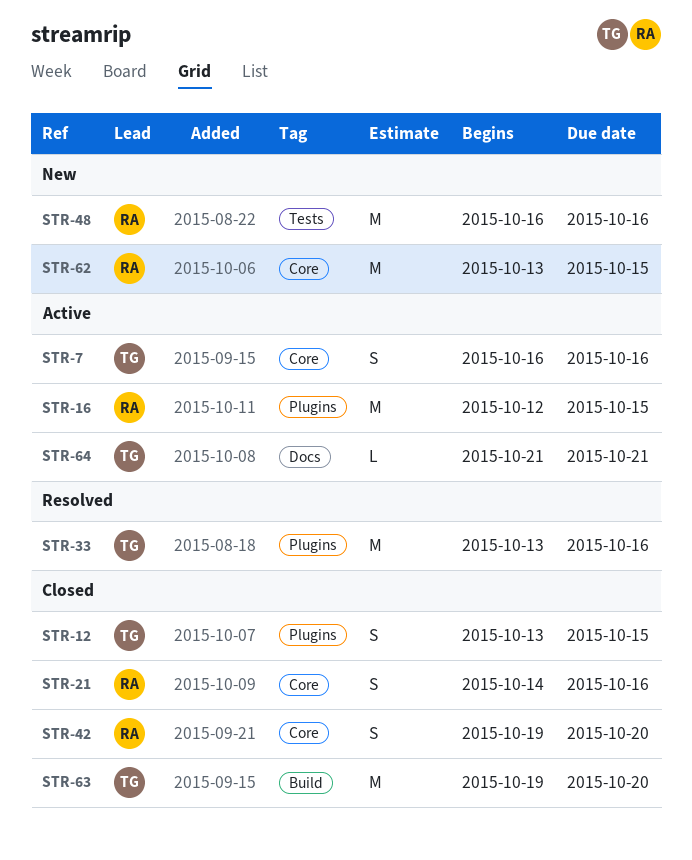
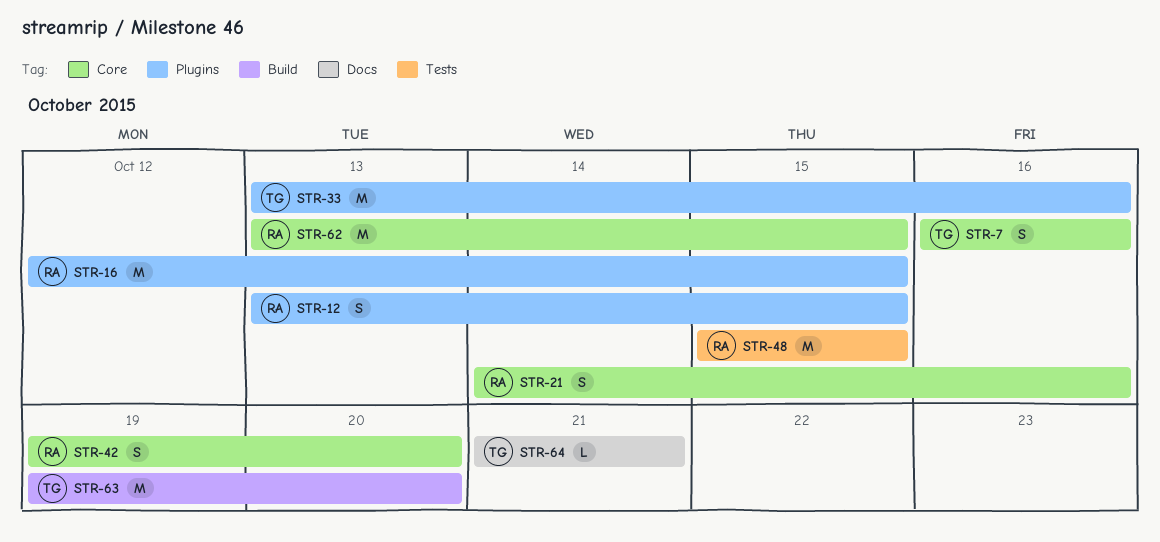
STR-12, owner: TG -> RA
STR-48, start: Oct 16 -> Oct 15
STR-48, due: Oct 16 -> Oct 15

